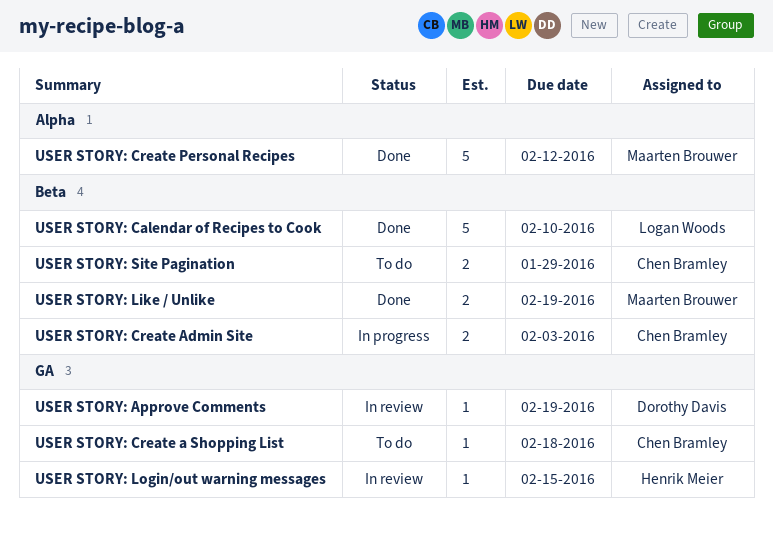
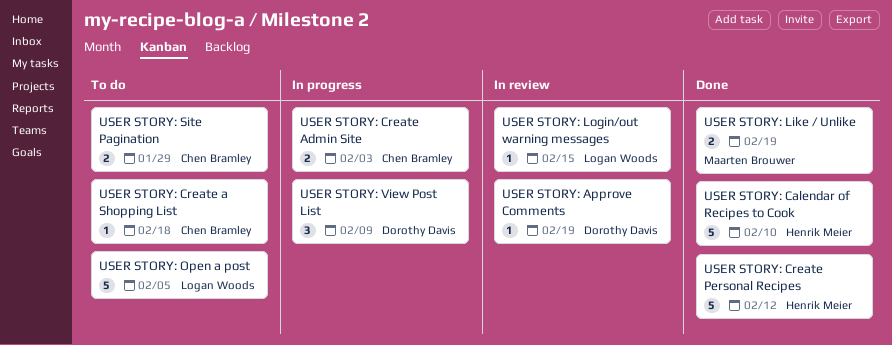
USER STORY: Calendar of Recipes to Cook, owner: Logan Woods -> Henrik Meier
USER STORY: Create Personal Recipes, owner: Maarten Brouwer -> Henrik Meier
USER STORY: Login/out warning messages, owner: Henrik Meier -> Logan Woods
USER STORY: Open a post: none -> present
USER STORY: View Post List: none -> present

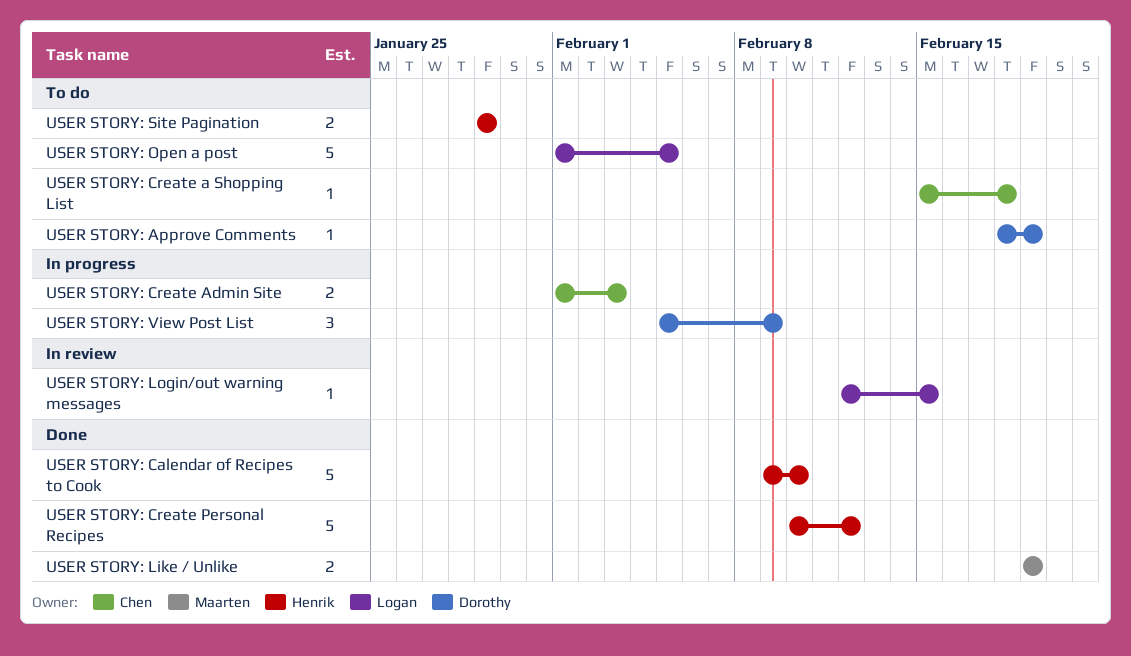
USER STORY: Approve Comments, status: In review -> To do
USER STORY: Site Pagination, owner: Chen Bramley -> Henrik Meier

